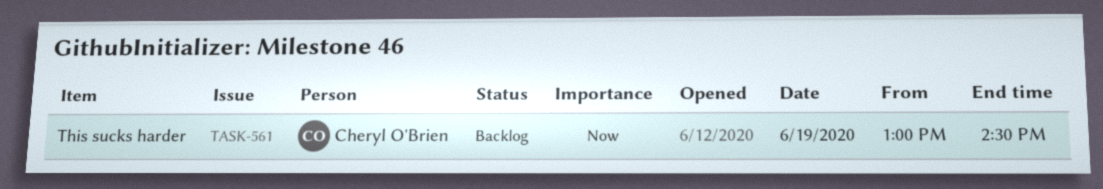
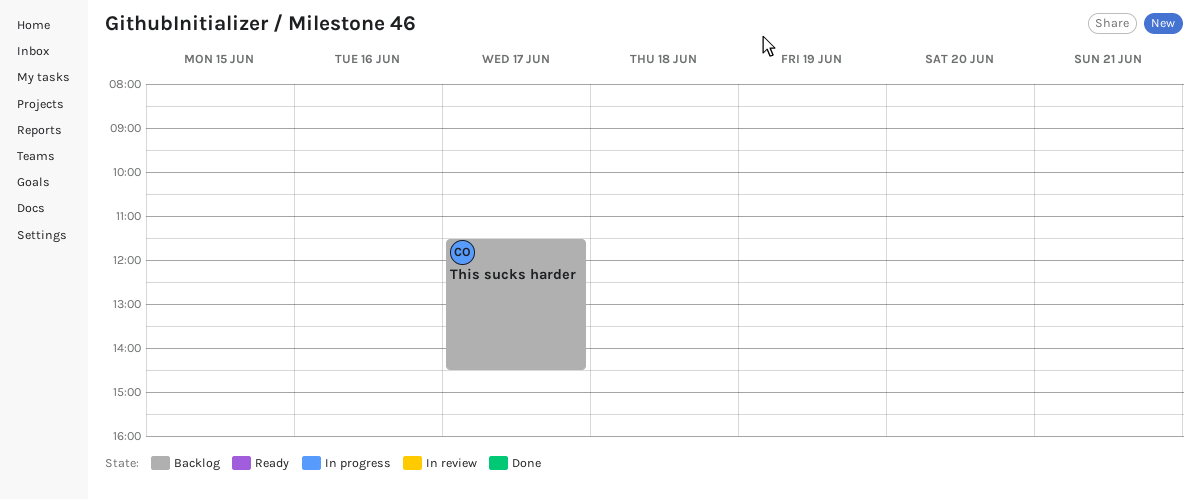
This sucks harder, day: Jun 19 -> Jun 17
This sucks harder, begins: 13:00 -> 11:30

